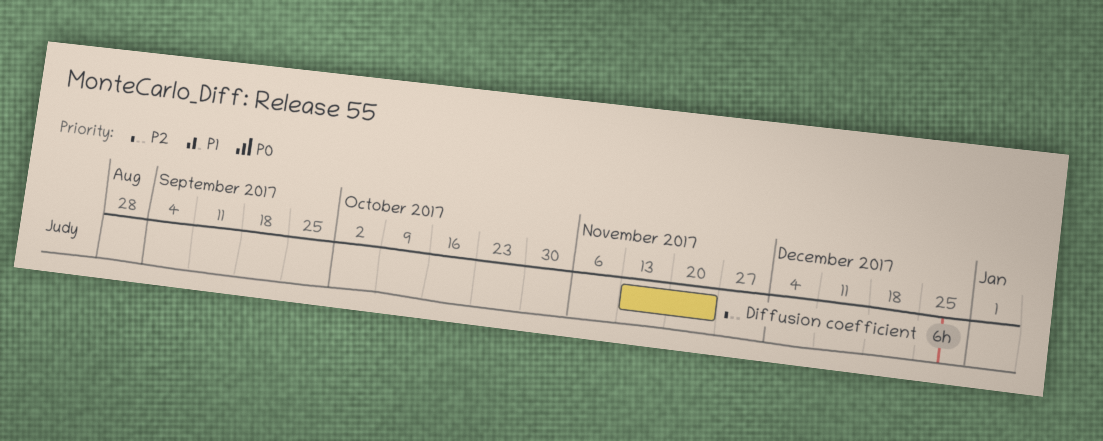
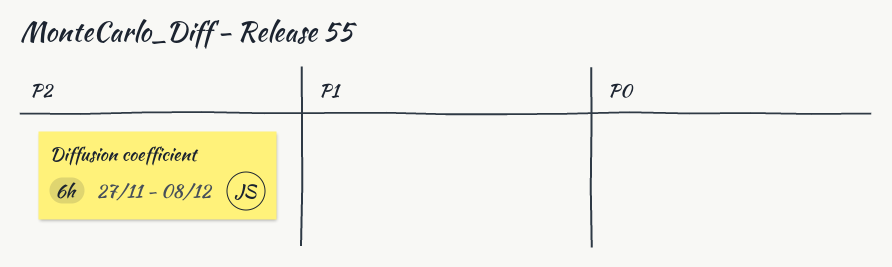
Diffusion coefficient, start: Nov 13 -> Nov 27
Diffusion coefficient, due: Nov 24 -> Dec 8

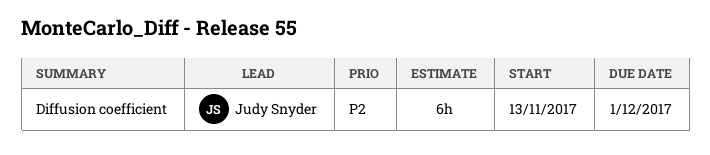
Diffusion coefficient, start: Nov 27 -> Nov 13
Diffusion coefficient, due: Dec 8 -> Dec 1

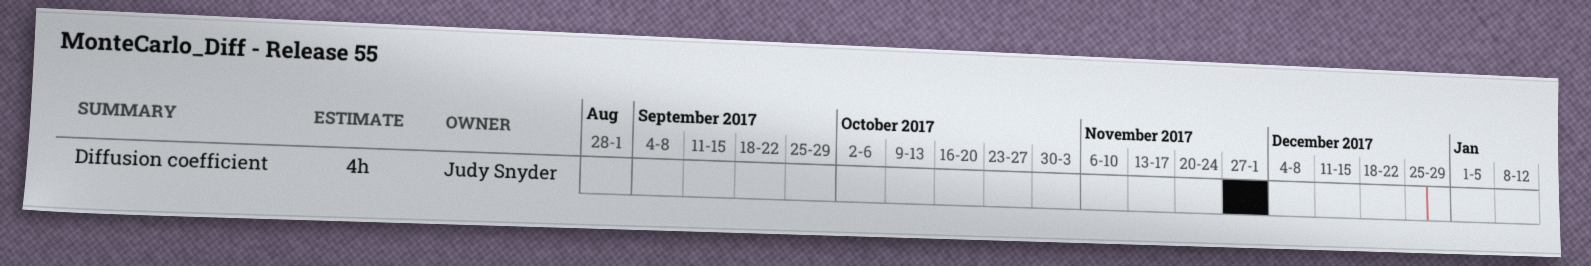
Diffusion coefficient, estimate: 6h -> 4h
Diffusion coefficient, start: Nov 13 -> Nov 27

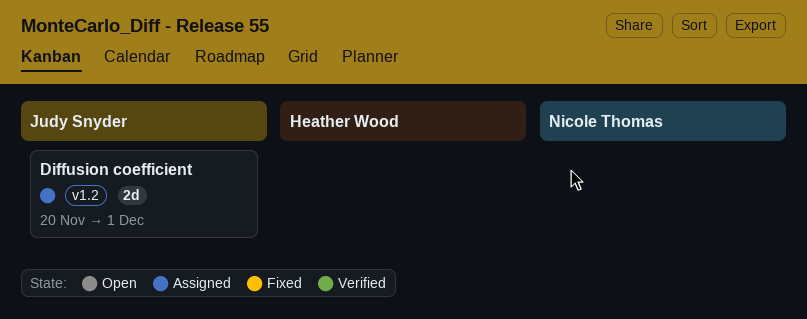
Diffusion coefficient, estimate: 4h -> 2d
Diffusion coefficient, start: Nov 27 -> Nov 20

